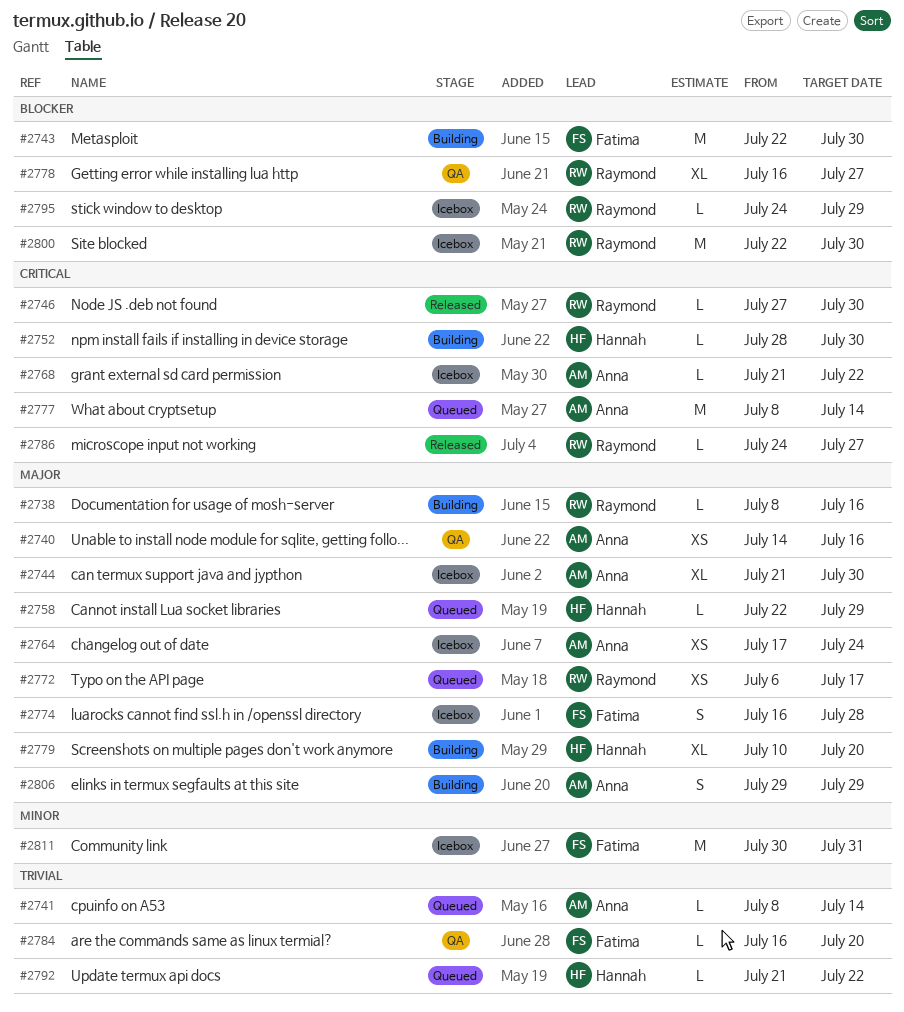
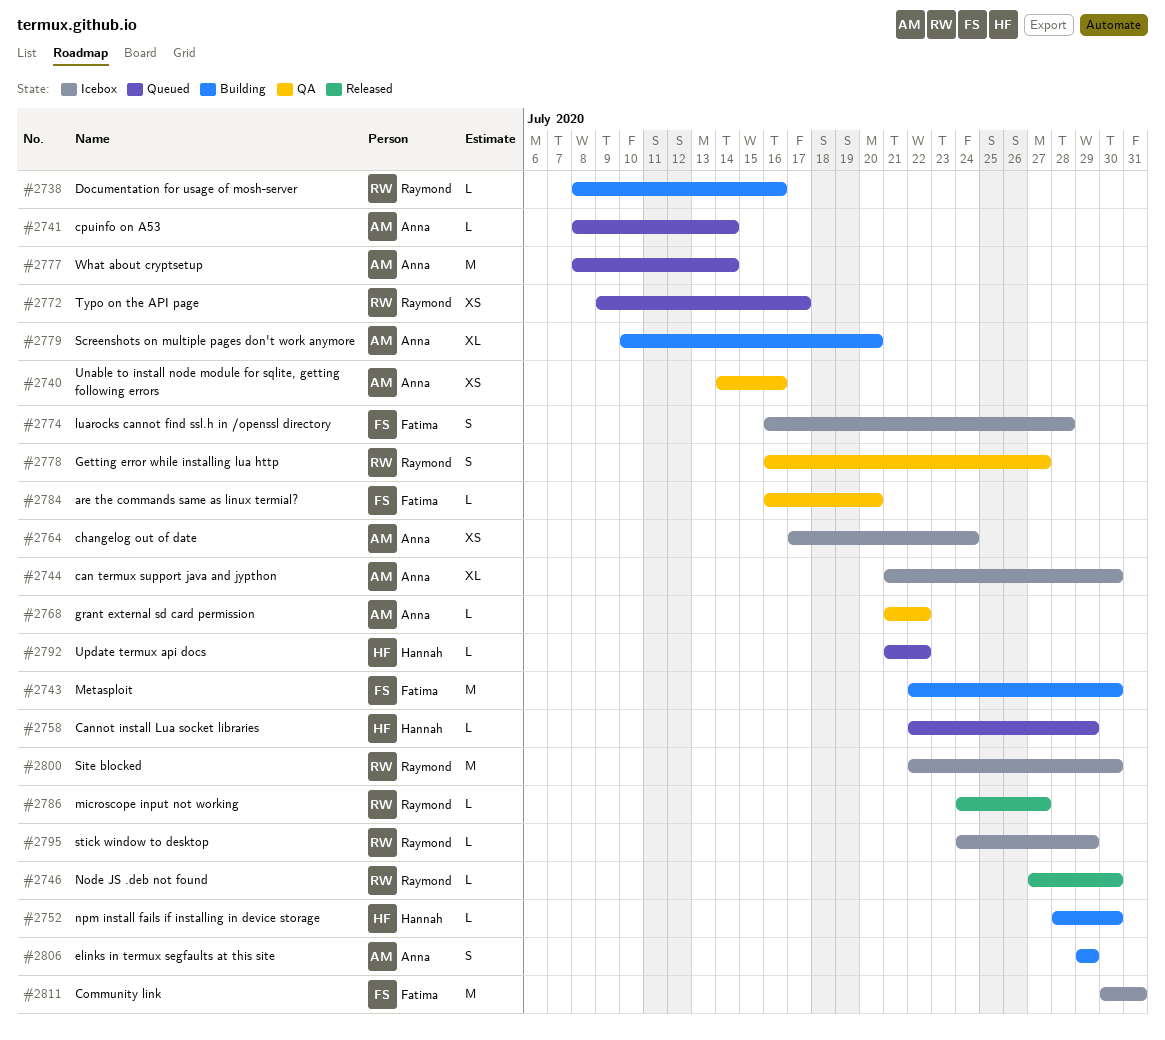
#2768, status: Icebox -> QA
#2772, start: Jul 6 -> Jul 9
#2778, estimate: XL -> S
#2779, owner: Hannah -> Anna

